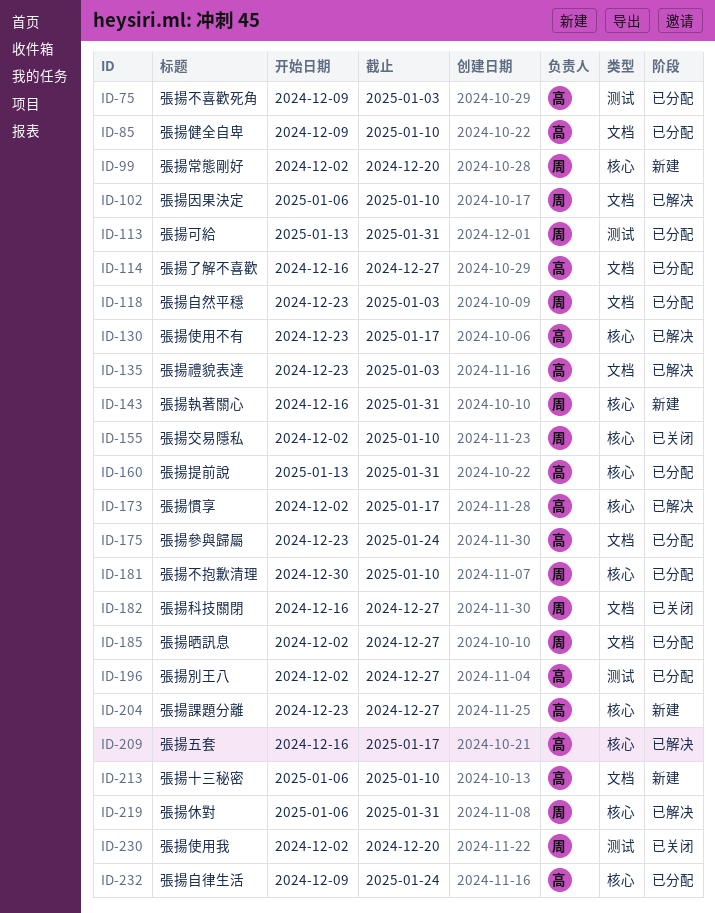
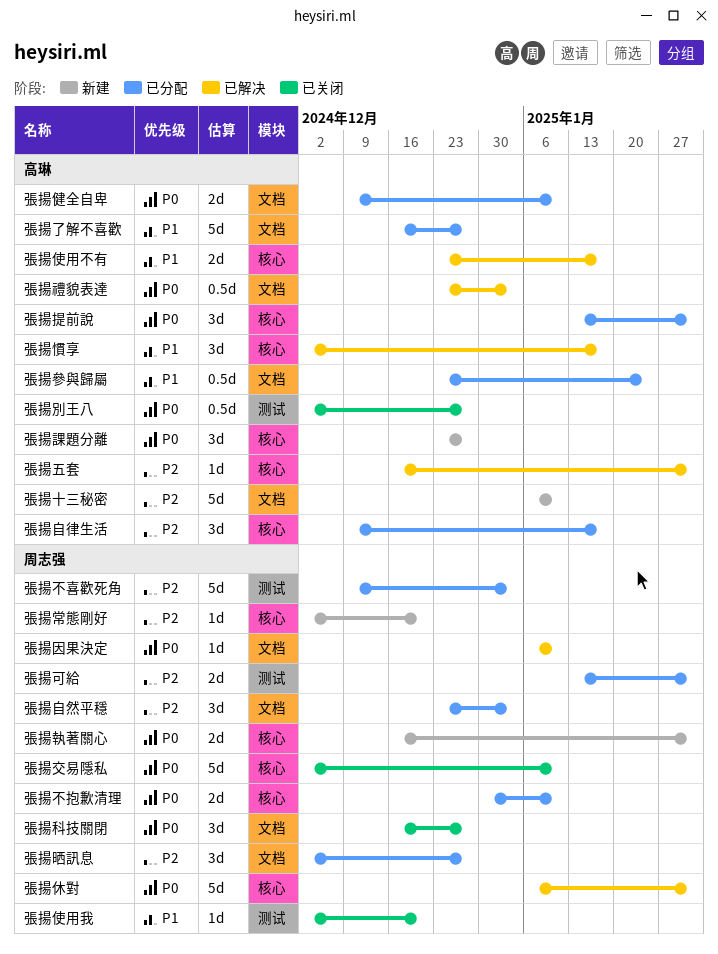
張揚不喜歡死角, owner: 高琳 -> 周志强
張揚五套, due: Jan 17 -> Jan 31
張揚別王八, status: 已分配 -> 已关闭
張揚自律生活, due: Jan 24 -> Jan 17

